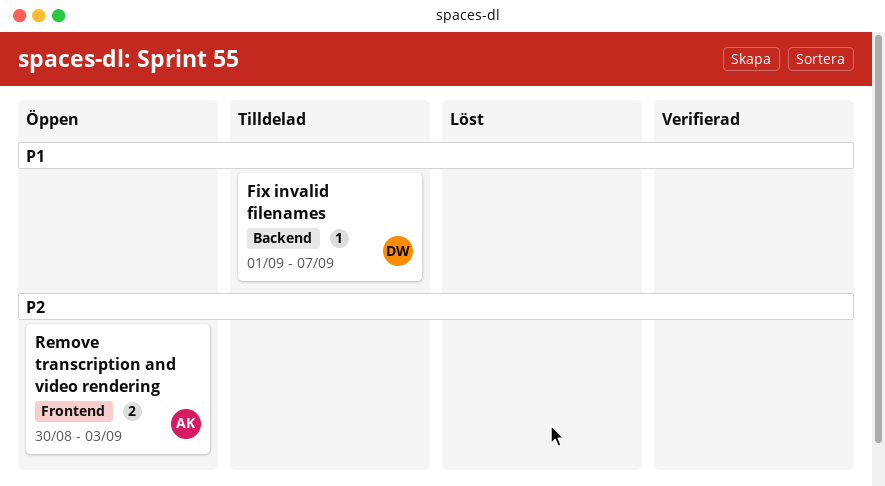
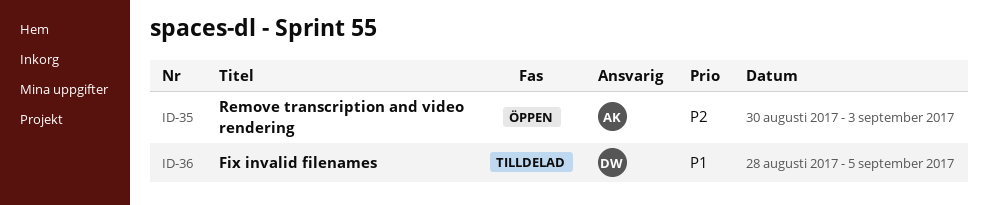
Fix invalid filenames, start: Sep 1 -> Aug 28
Fix invalid filenames, due: Sep 7 -> Sep 5

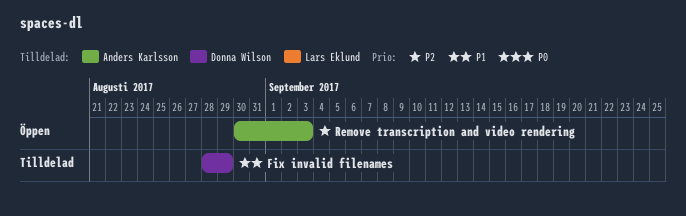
Fix invalid filenames, due: Sep 5 -> Aug 29

